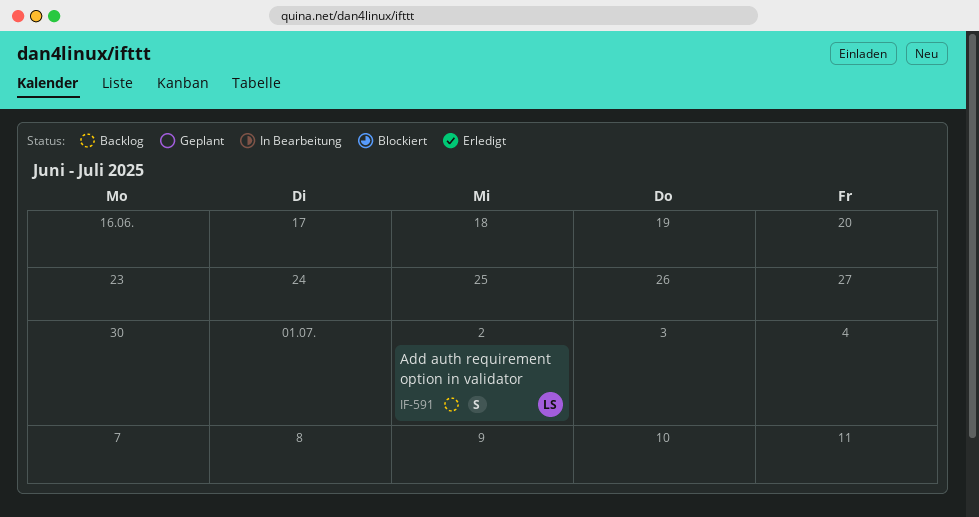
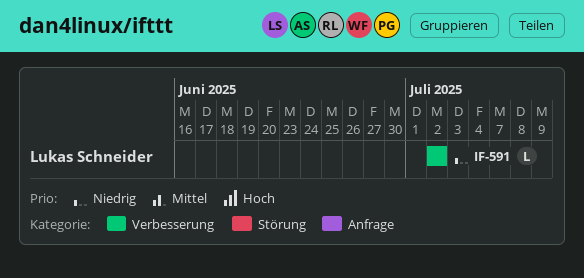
IF-591, estimate: S -> L

